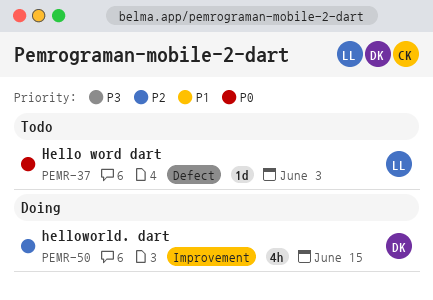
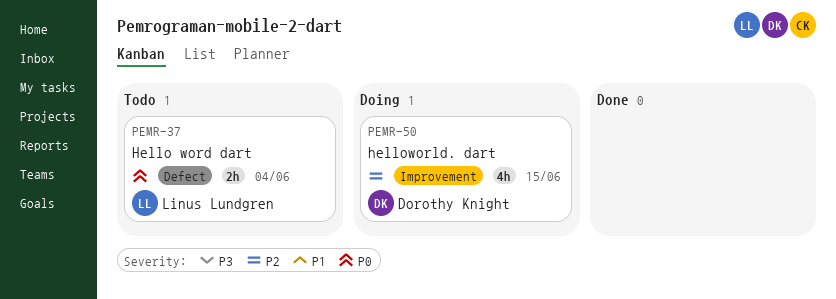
PEMR-37, estimate: 1d -> 2h
PEMR-37, due: Jun 3 -> Jun 4

